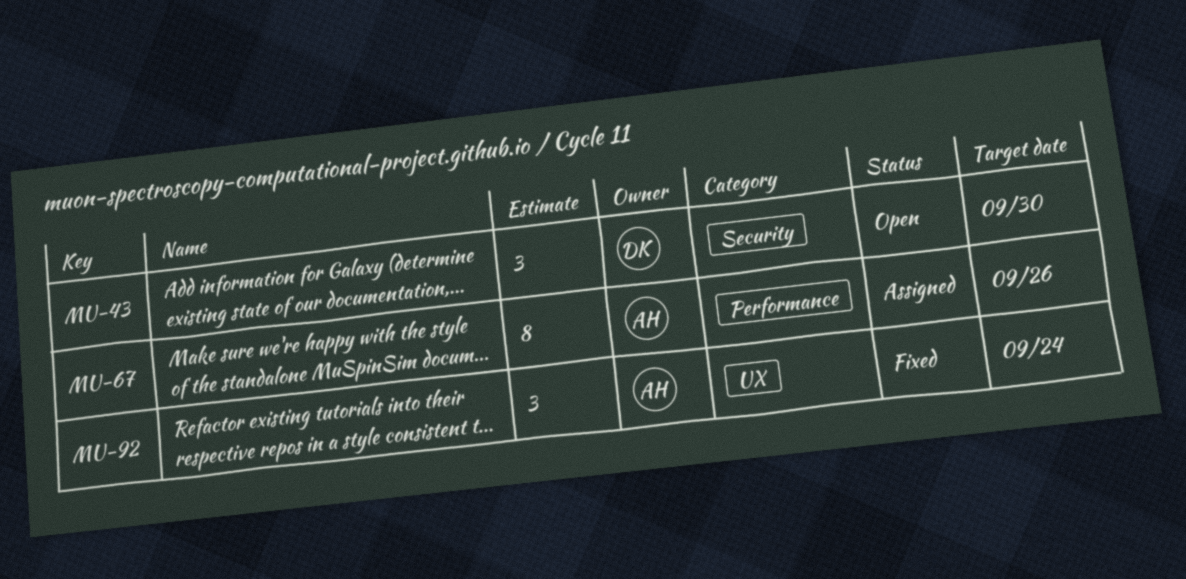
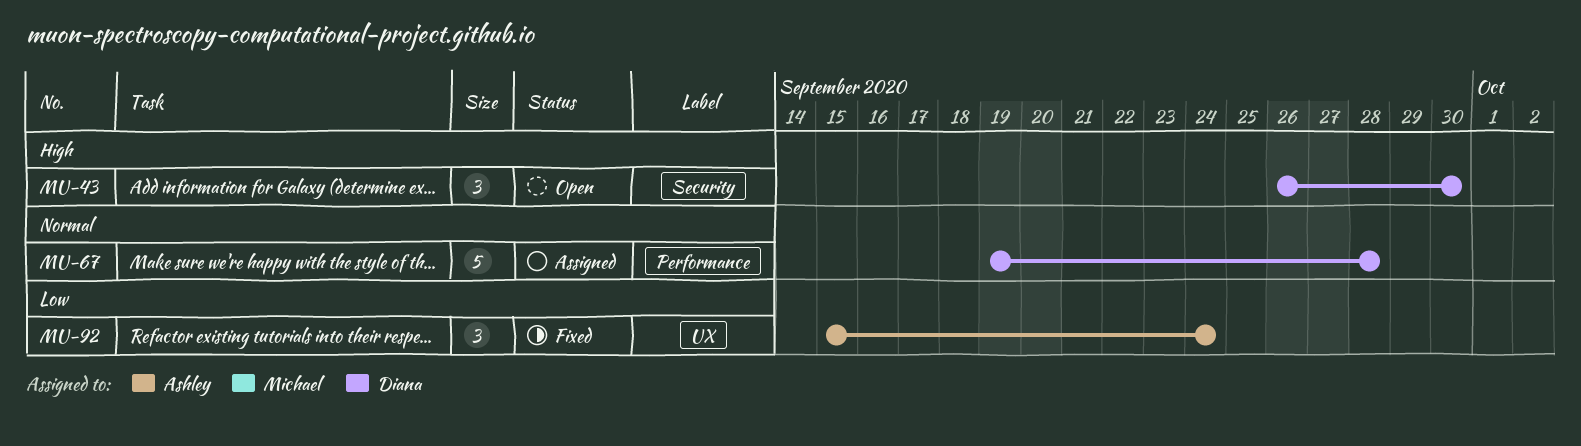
MU-67, owner: Ashley -> Diana
MU-67, estimate: 8 -> 5
MU-67, due: Sep 26 -> Sep 28

